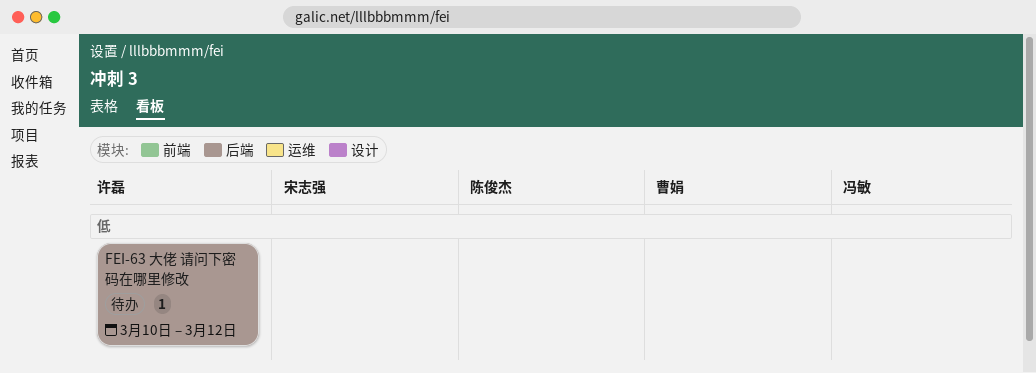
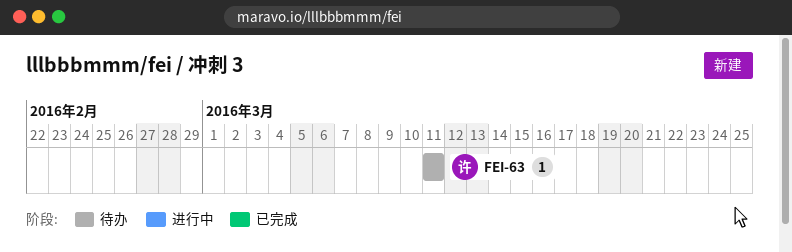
FEI-63, start: Mar 10 -> Mar 11
FEI-63, due: Mar 12 -> Mar 11

